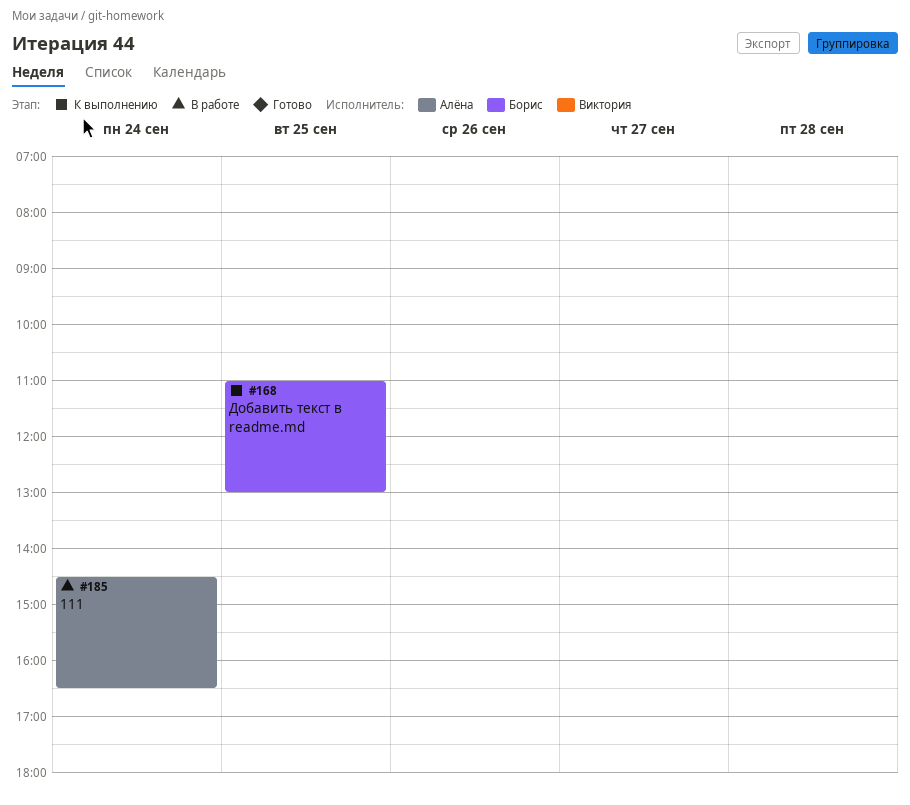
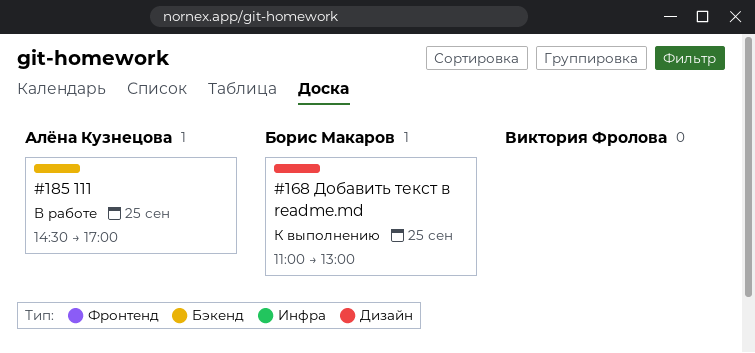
#185, day: Sep 24 -> Sep 25
#185, ends: 16:30 -> 17:00

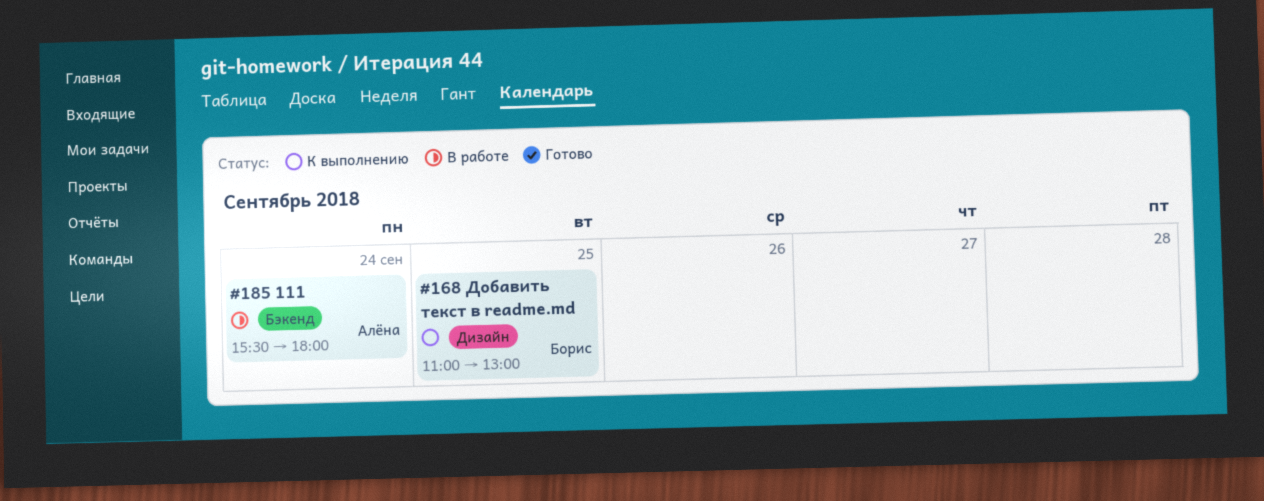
#185, day: Sep 25 -> Sep 24
#185, begins: 14:30 -> 15:30
#185, ends: 17:00 -> 18:00

